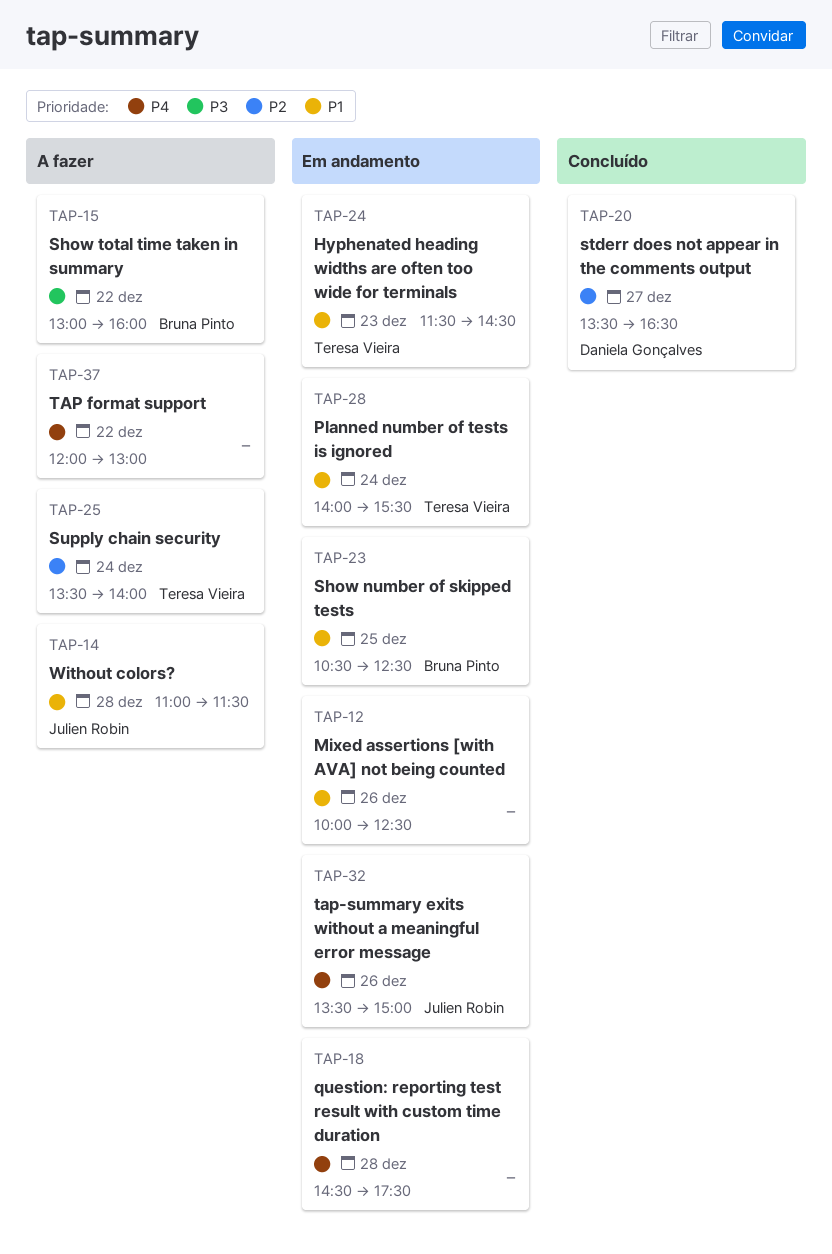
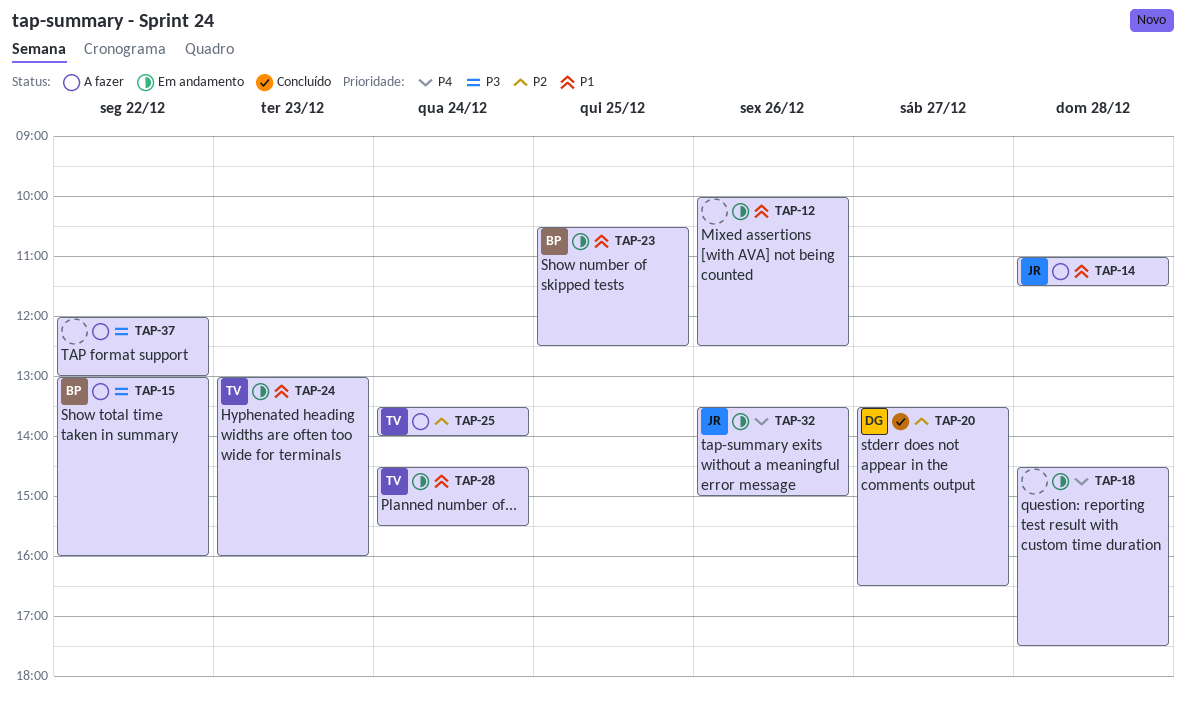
TAP-24, begins: 11:30 -> 13:00
TAP-24, ends: 14:30 -> 16:00
TAP-28, begins: 14:00 -> 14:30
TAP-37, priority: P4 -> P3

